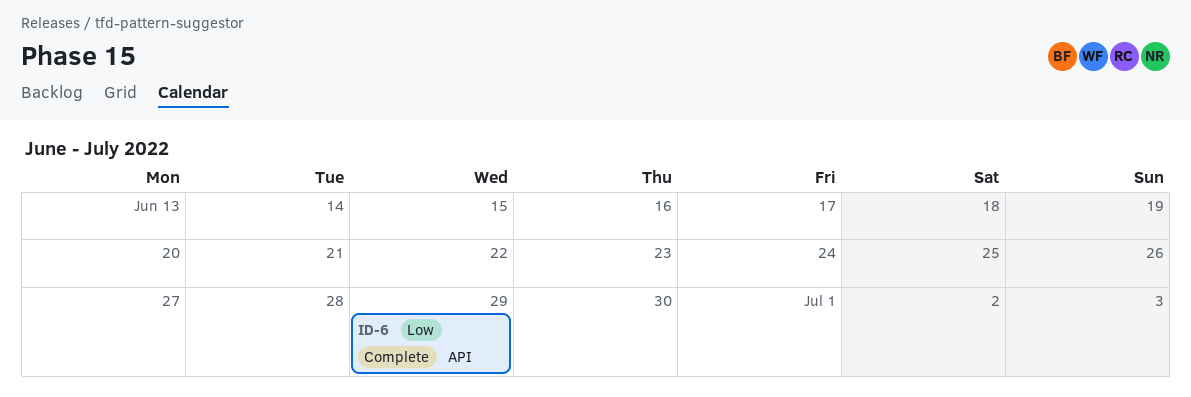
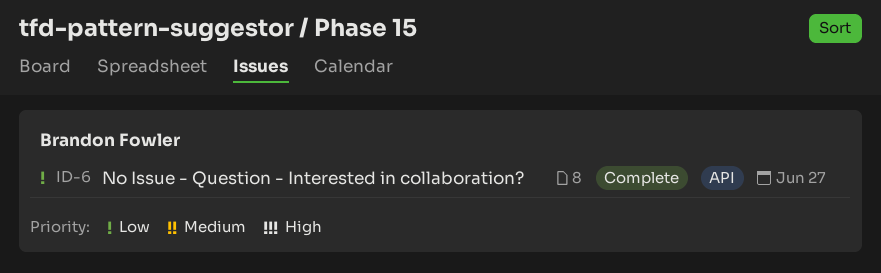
ID-6, due: Jun 29 -> Jun 27

